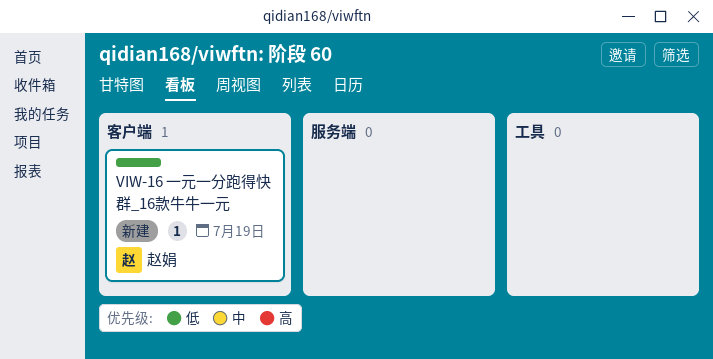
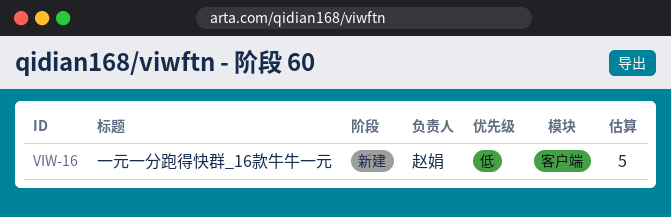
VIW-16, estimate: 1 -> 5

